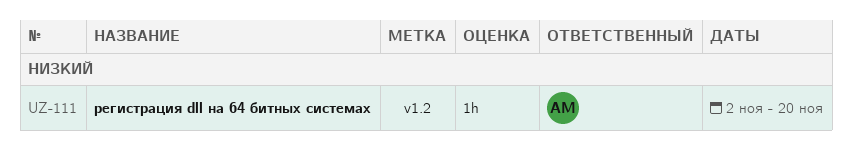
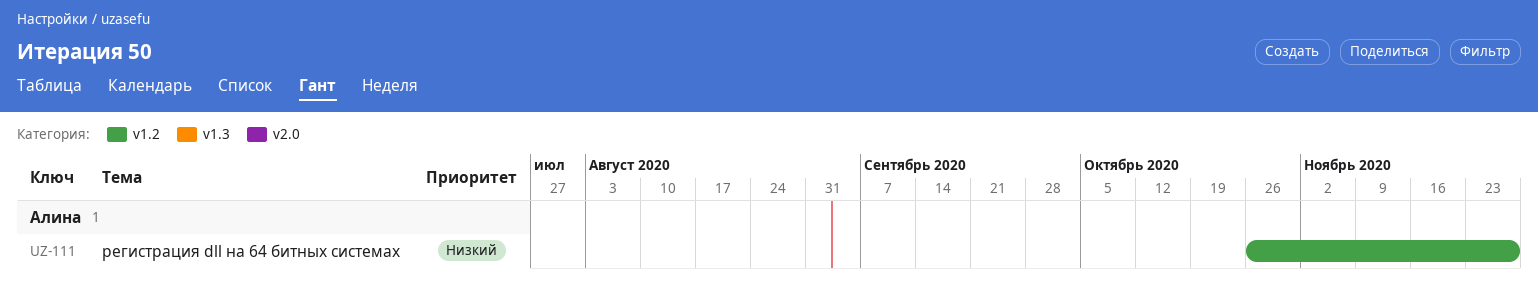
UZ-111, start: Nov 2 -> Oct 26
UZ-111, due: Nov 20 -> Nov 27

